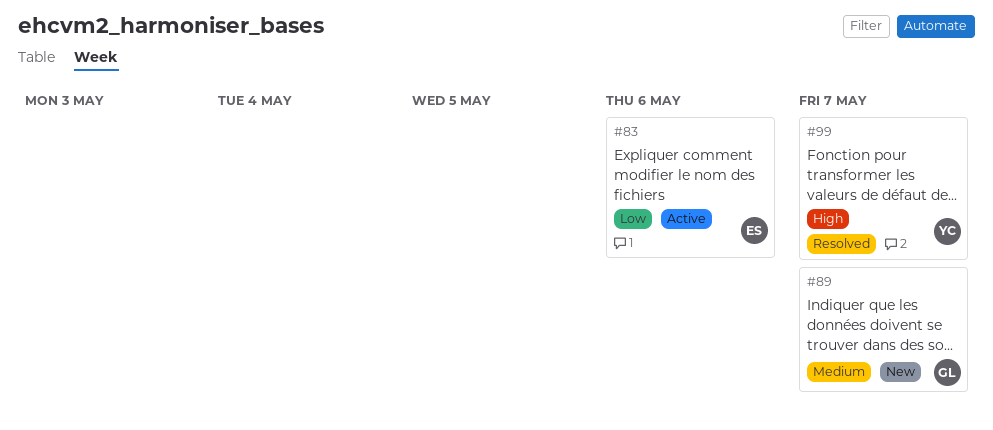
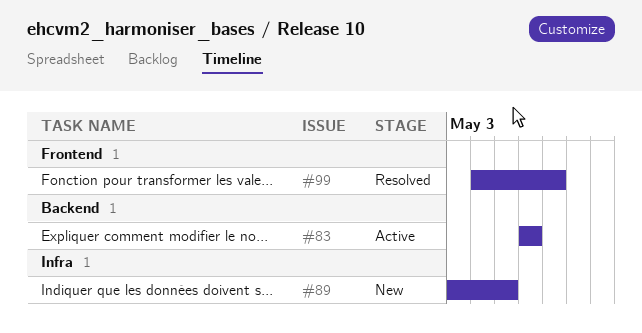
#89, due: May 7 -> May 5

